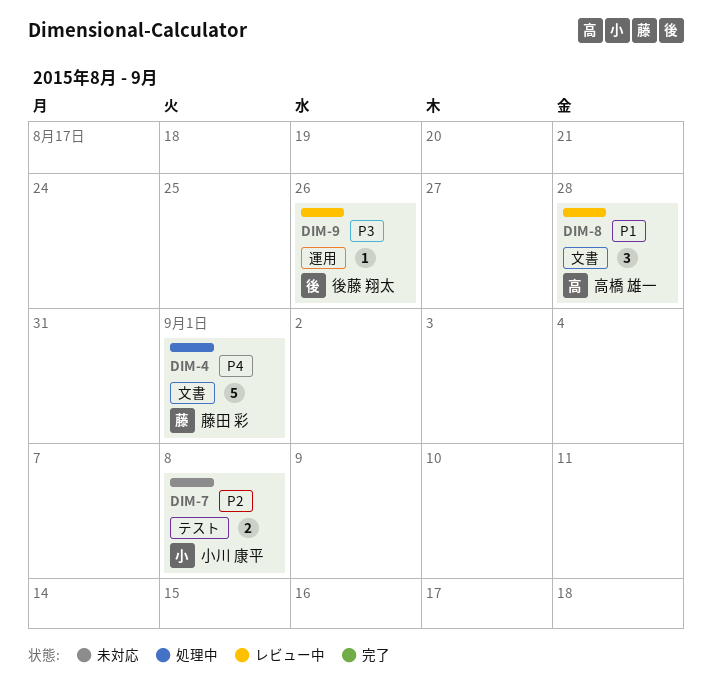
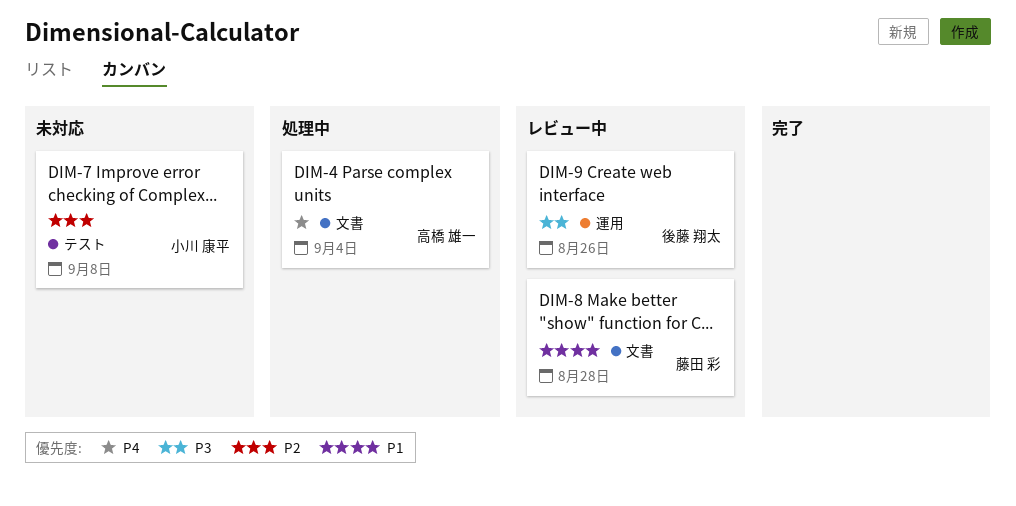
DIM-4, owner: 藤田 彩 -> 高橋 雄一
DIM-4, due: Sep 1 -> Sep 4
DIM-8, owner: 高橋 雄一 -> 藤田 彩

